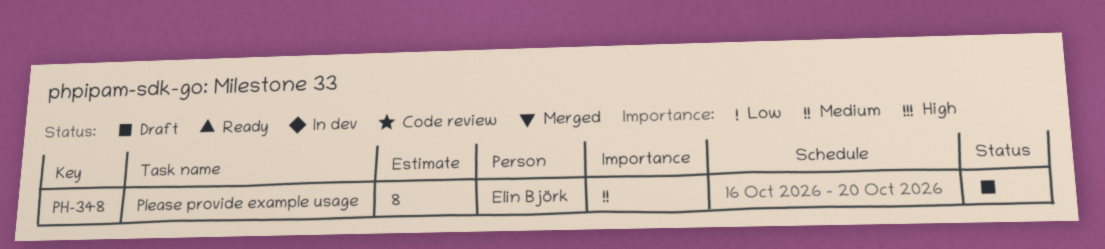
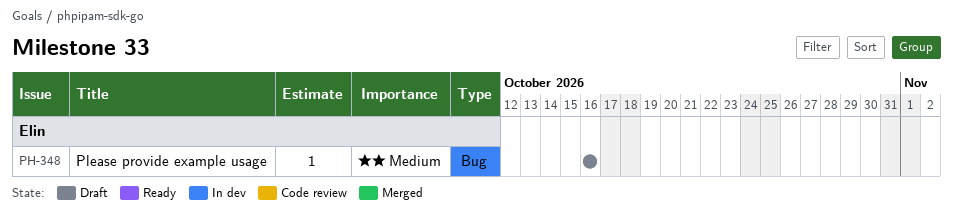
PH-348, estimate: 8 -> 1
PH-348, due: Oct 20 -> Oct 16

